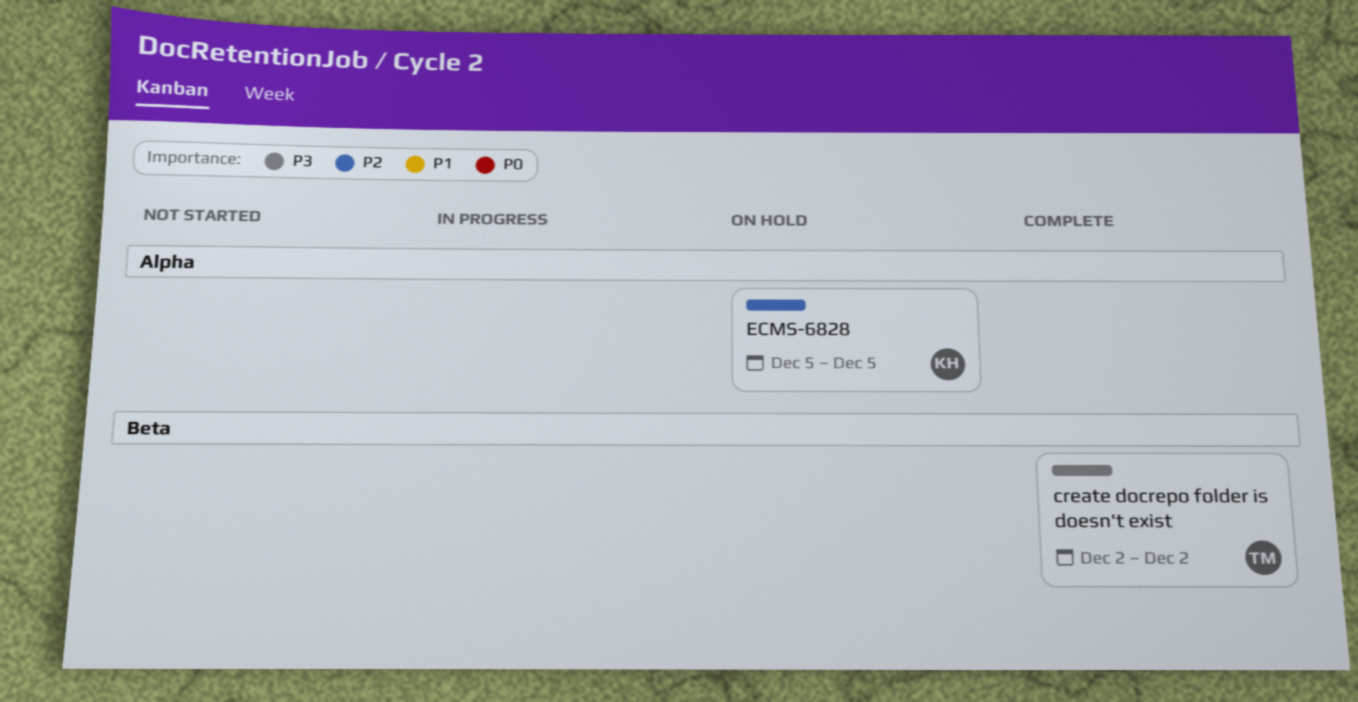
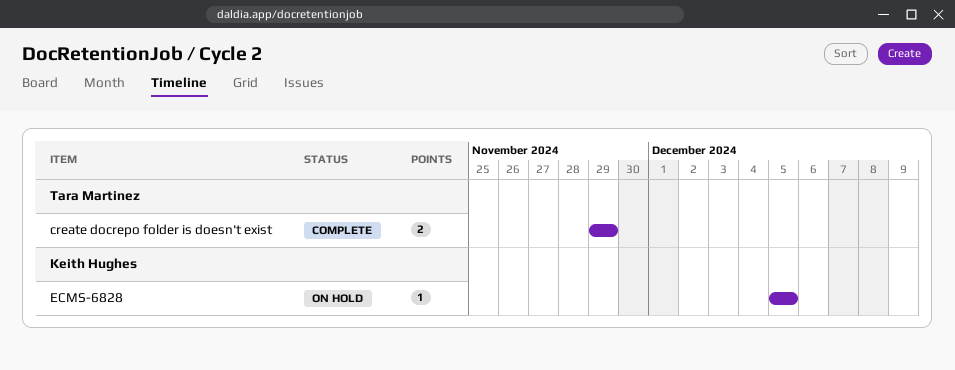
create docrepo folder is doesn't exist, start: Dec 2 -> Nov 29
create docrepo folder is doesn't exist, due: Dec 2 -> Nov 29

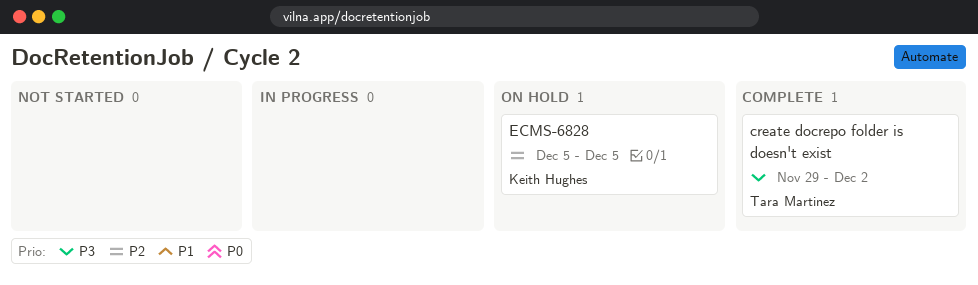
create docrepo folder is doesn't exist, due: Nov 29 -> Dec 2

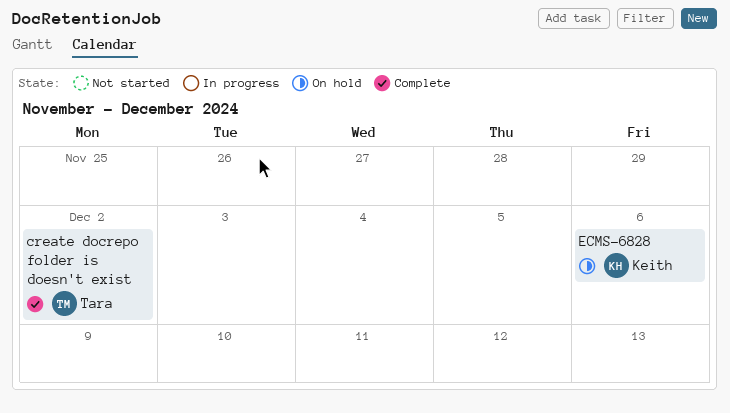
ECMS-6828, due: Dec 5 -> Dec 6

